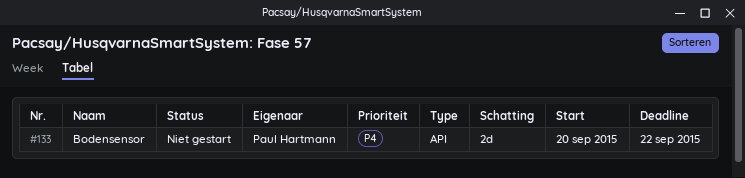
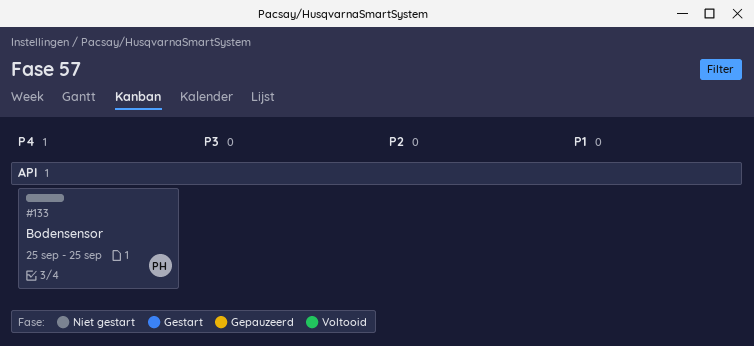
#133, start: Sep 20 -> Sep 25
#133, due: Sep 22 -> Sep 25

